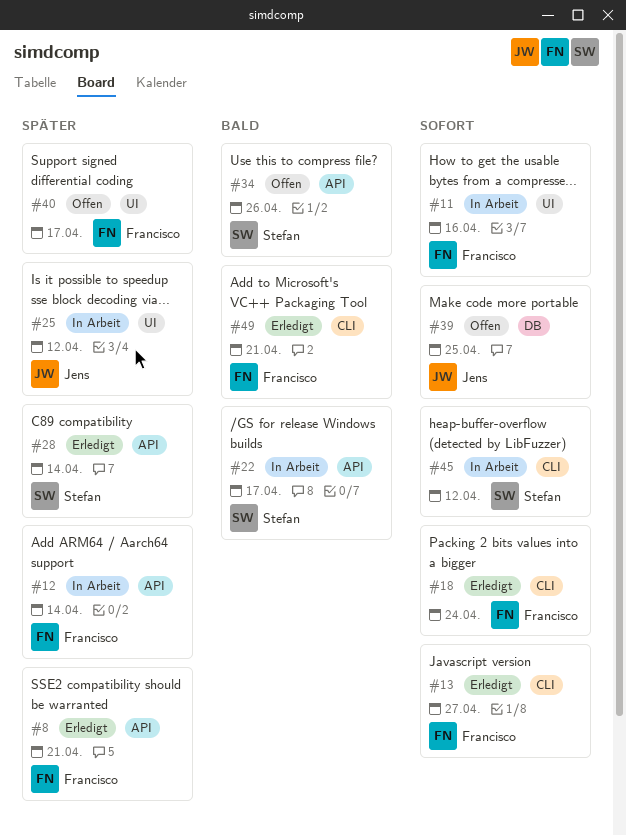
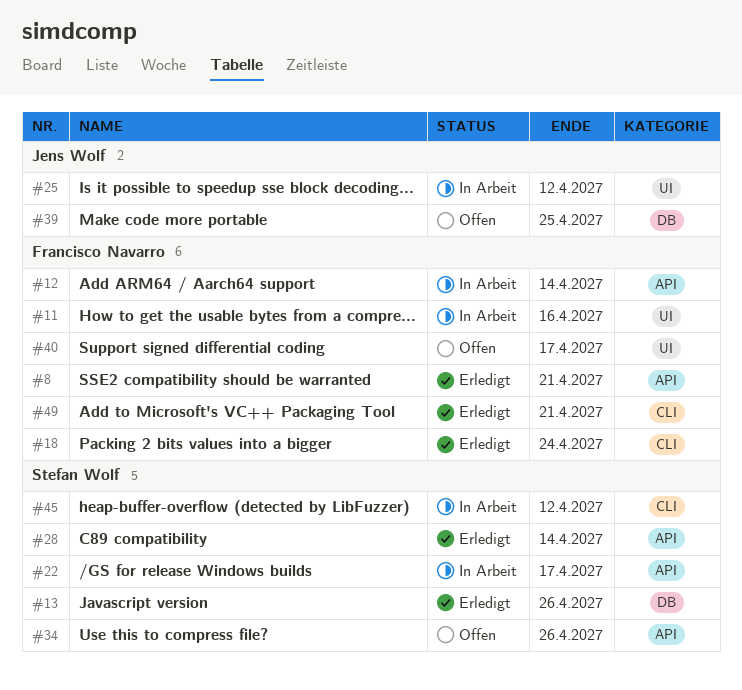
#13, owner: Francisco Navarro -> Stefan Wolf
#13, label: CLI -> DB
#13, due: Apr 27 -> Apr 26

